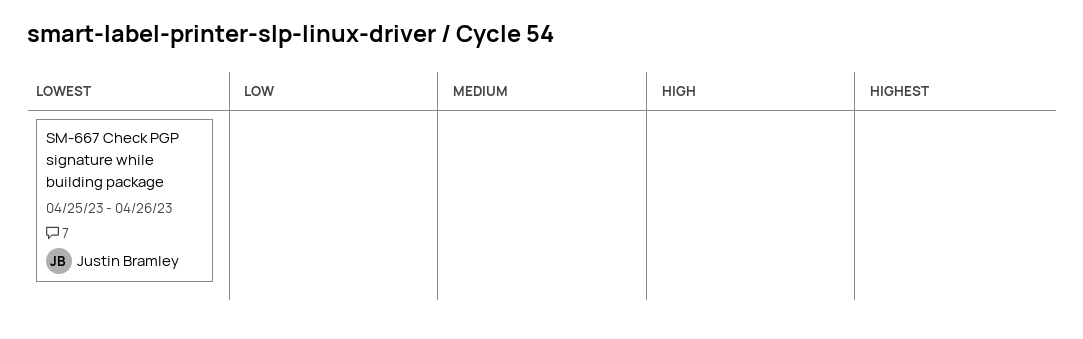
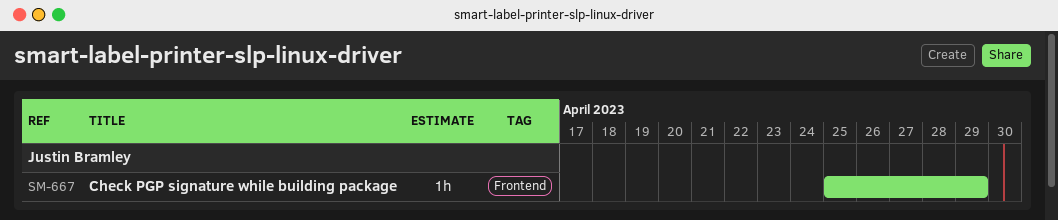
SM-667, due: Apr 26 -> Apr 29

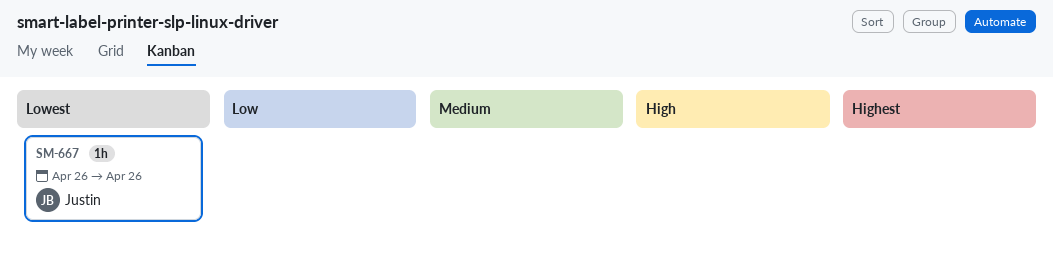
SM-667, start: Apr 25 -> Apr 26
SM-667, due: Apr 29 -> Apr 26

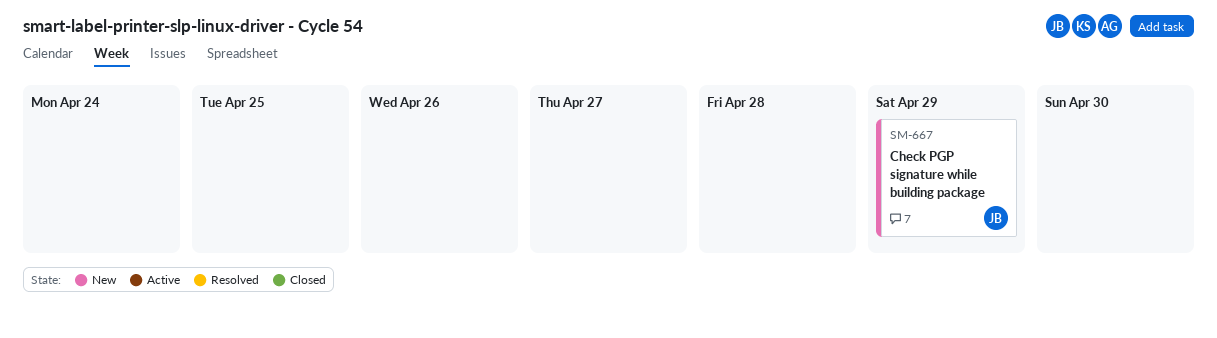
SM-667, due: Apr 26 -> Apr 29

